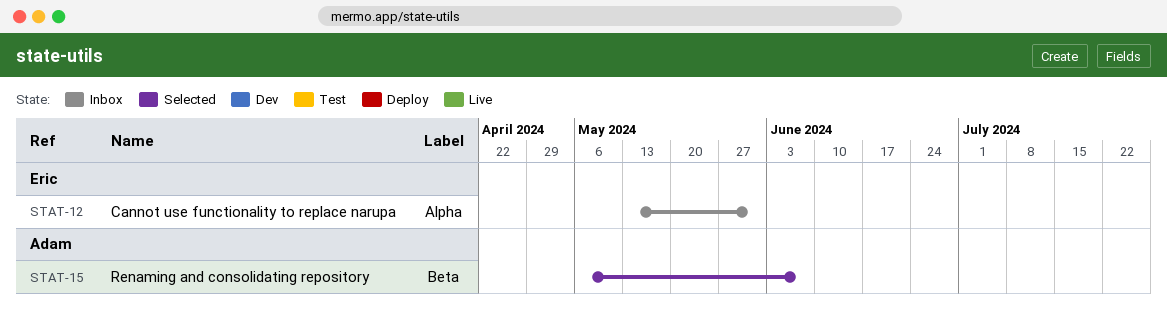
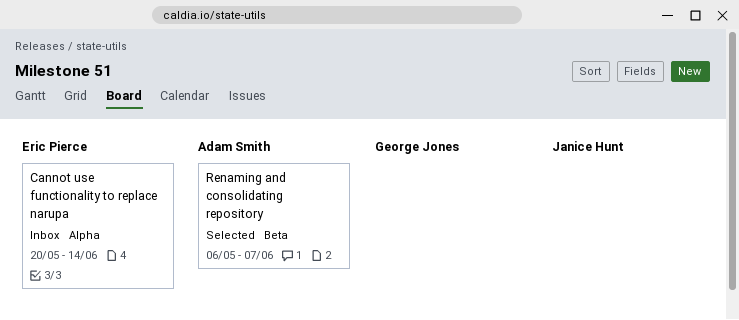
Cannot use functionality to replace narupa, start: May 13 -> May 20
Cannot use functionality to replace narupa, due: May 31 -> Jun 14

